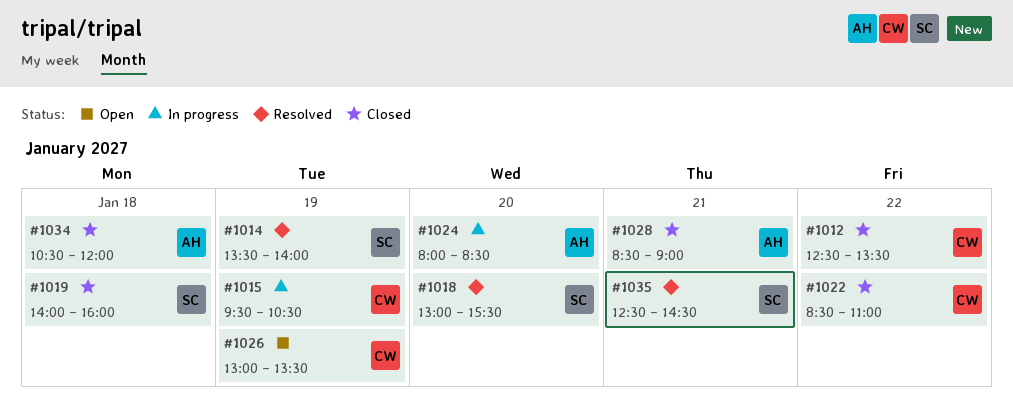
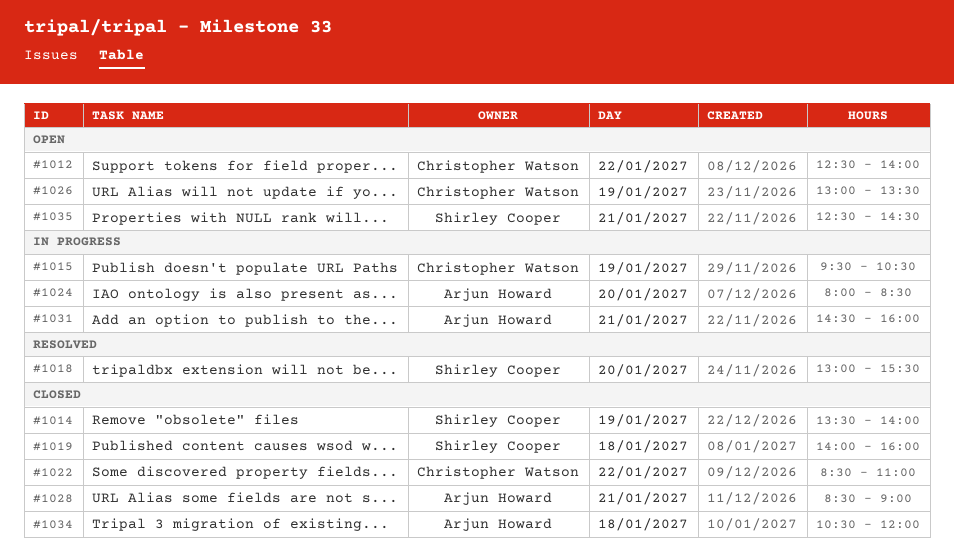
#1012, status: Closed -> Open
#1012, ends: 13:30 -> 14:00
#1014, status: Resolved -> Closed
#1031: none -> present
#1035, status: Resolved -> Open

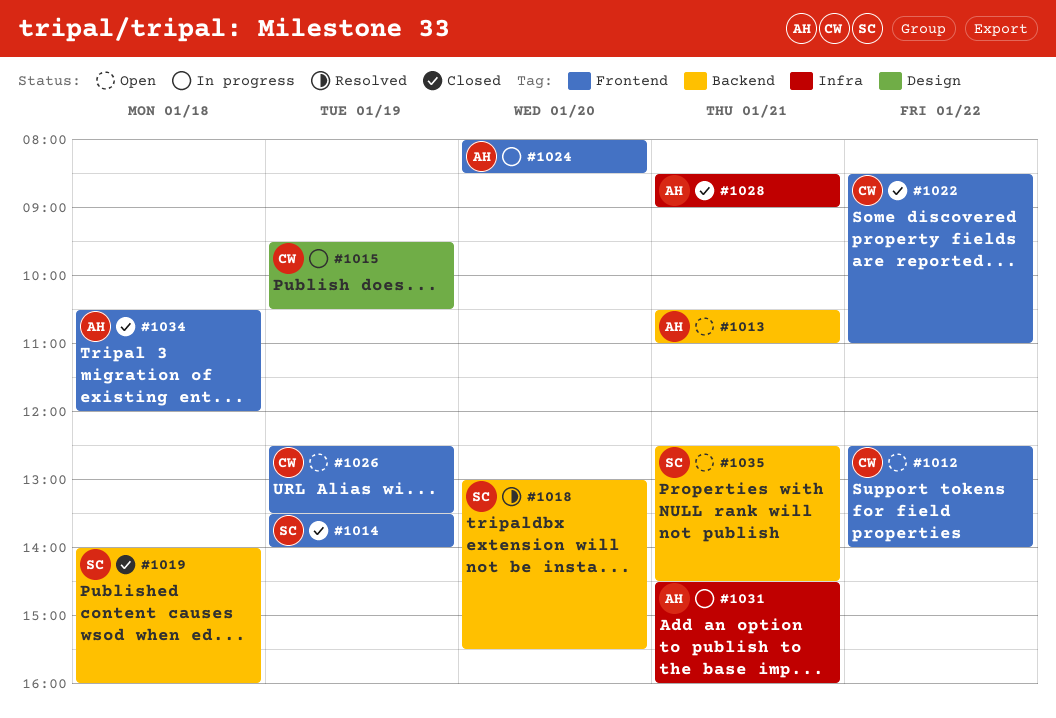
#1013: none -> present
#1026, begins: 13:00 -> 12:30

